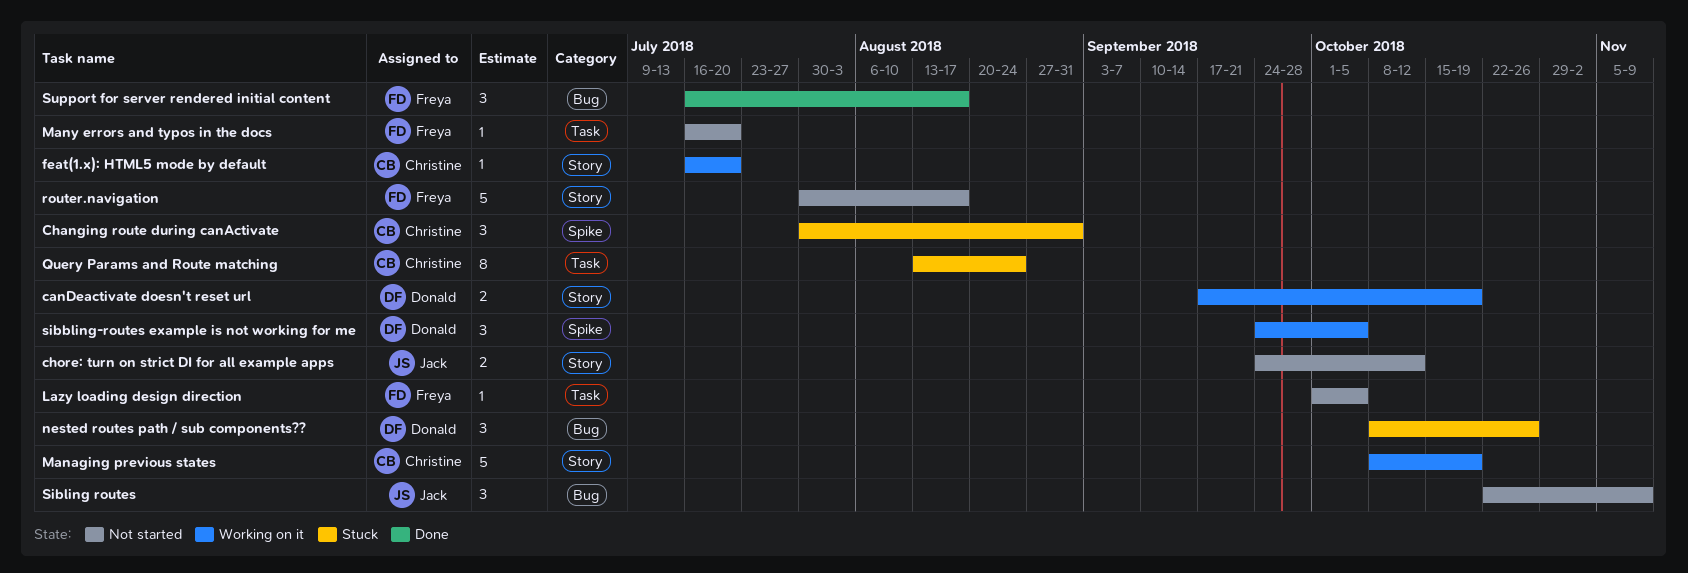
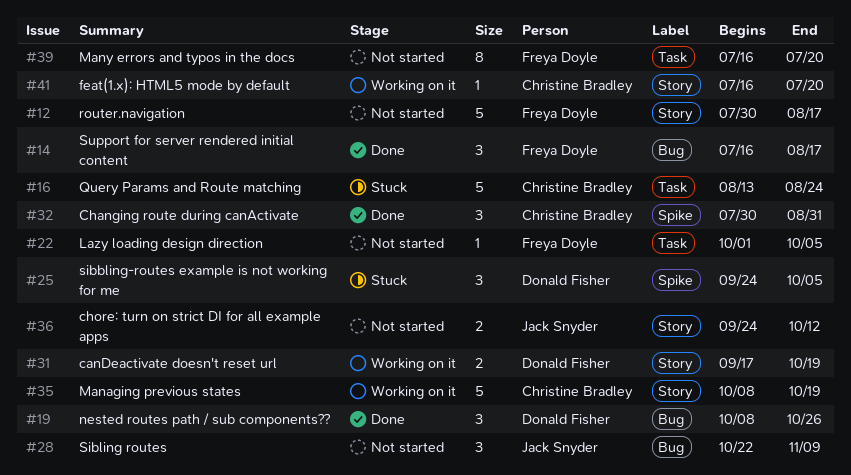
Changing route during canActivate, status: Stuck -> Done
Many errors and typos in the docs, estimate: 1 -> 8
nested routes path / sub components??, status: Stuck -> Done
Query Params and Route matching, estimate: 8 -> 5
sibbling-routes example is not working for me, status: Working on it -> Stuck

